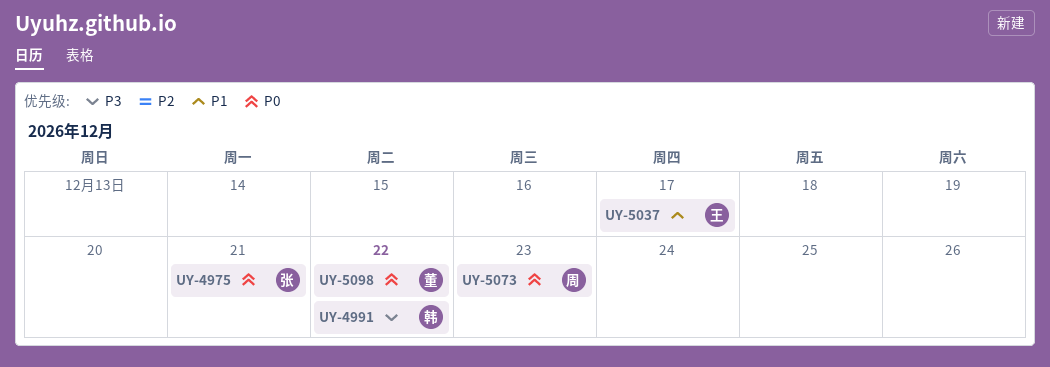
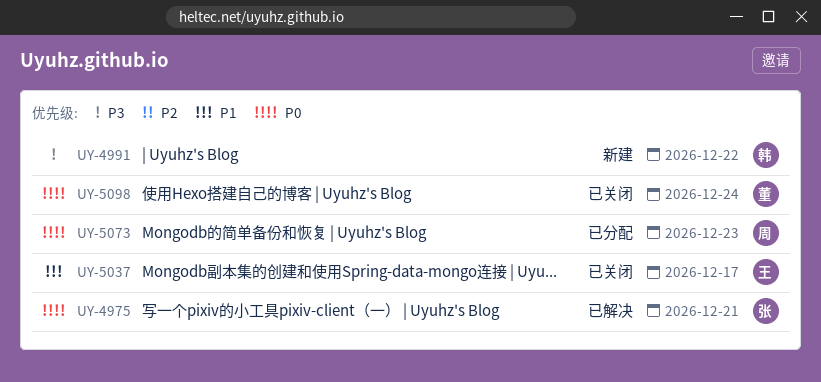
UY-5098, due: Dec 22 -> Dec 24

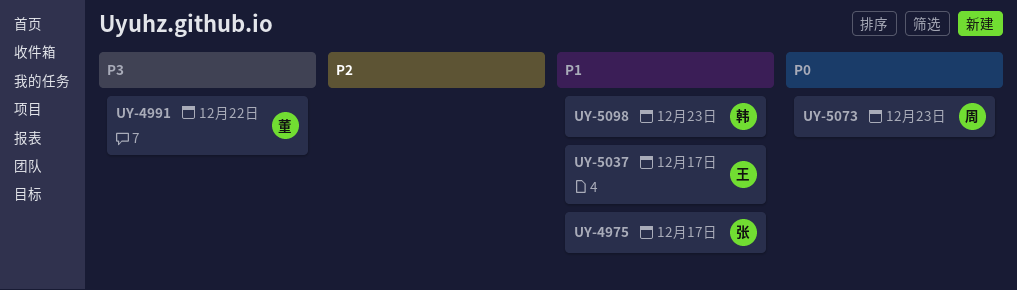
UY-4975, priority: P0 -> P1
UY-4975, due: Dec 21 -> Dec 17
UY-4991, owner: 韩 -> 董
UY-5098, owner: 董 -> 韩
UY-5098, priority: P0 -> P1
UY-5098, due: Dec 24 -> Dec 23

